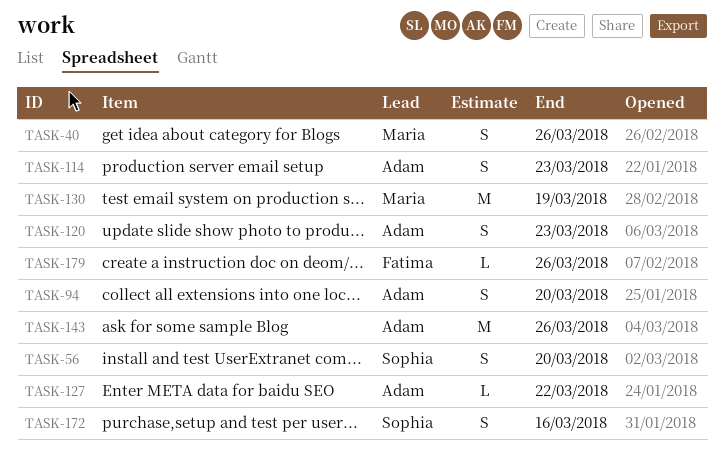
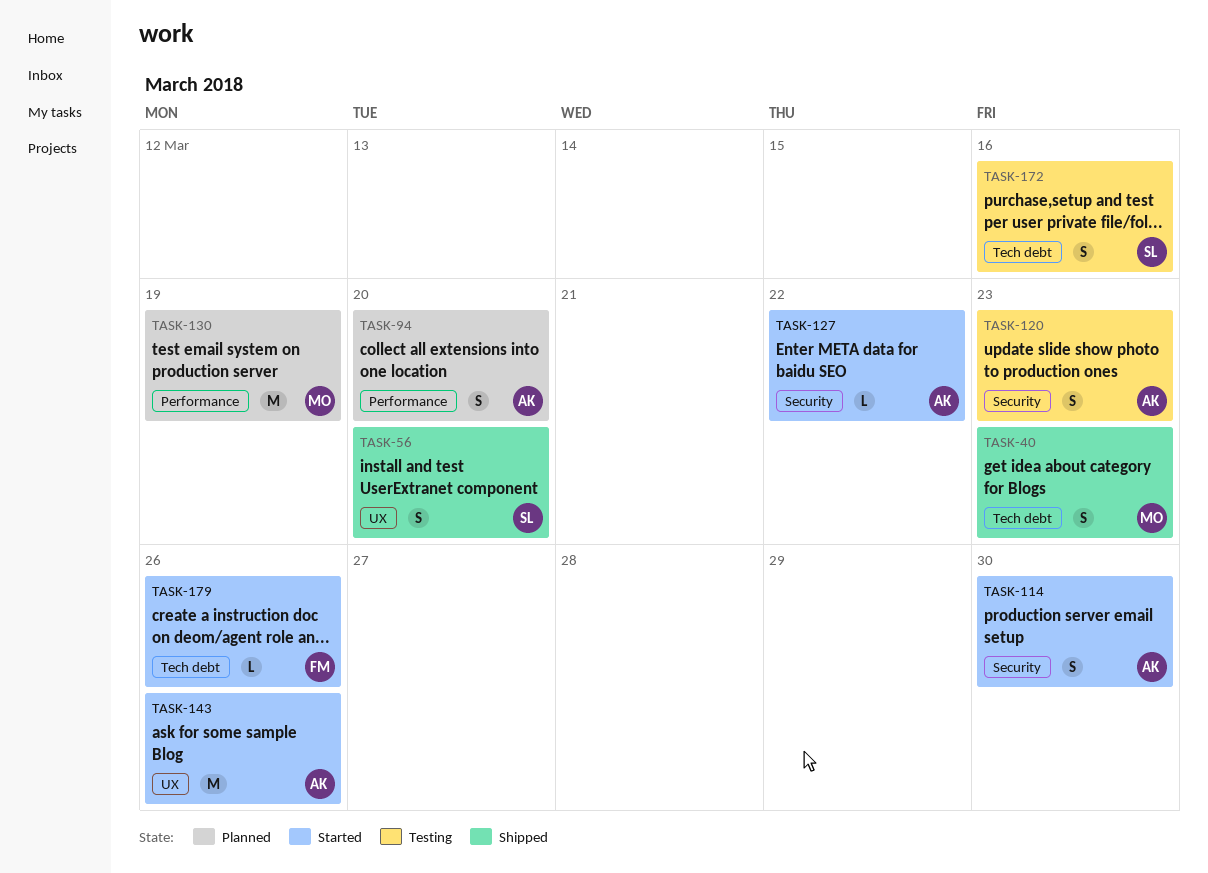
TASK-40, due: Mar 26 -> Mar 23
TASK-114, due: Mar 23 -> Mar 30

